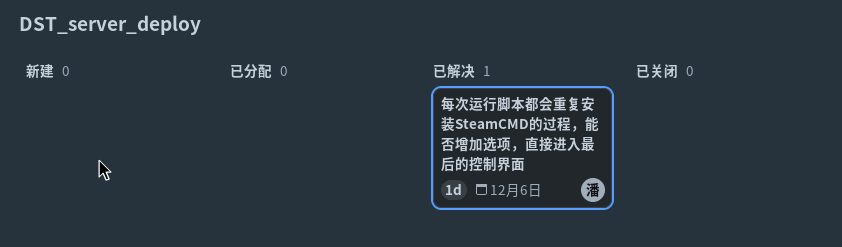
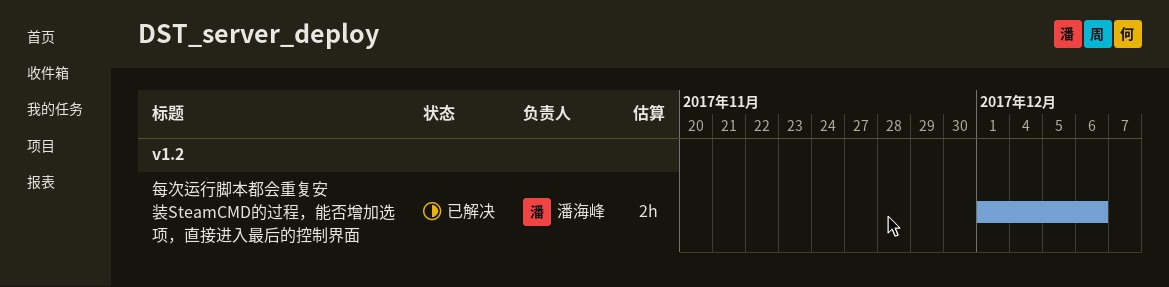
每次运行脚本都会重复安装SteamCMD的过程，能否增加选项，直接进入最后的控制界面, estimate: 1d -> 2h

